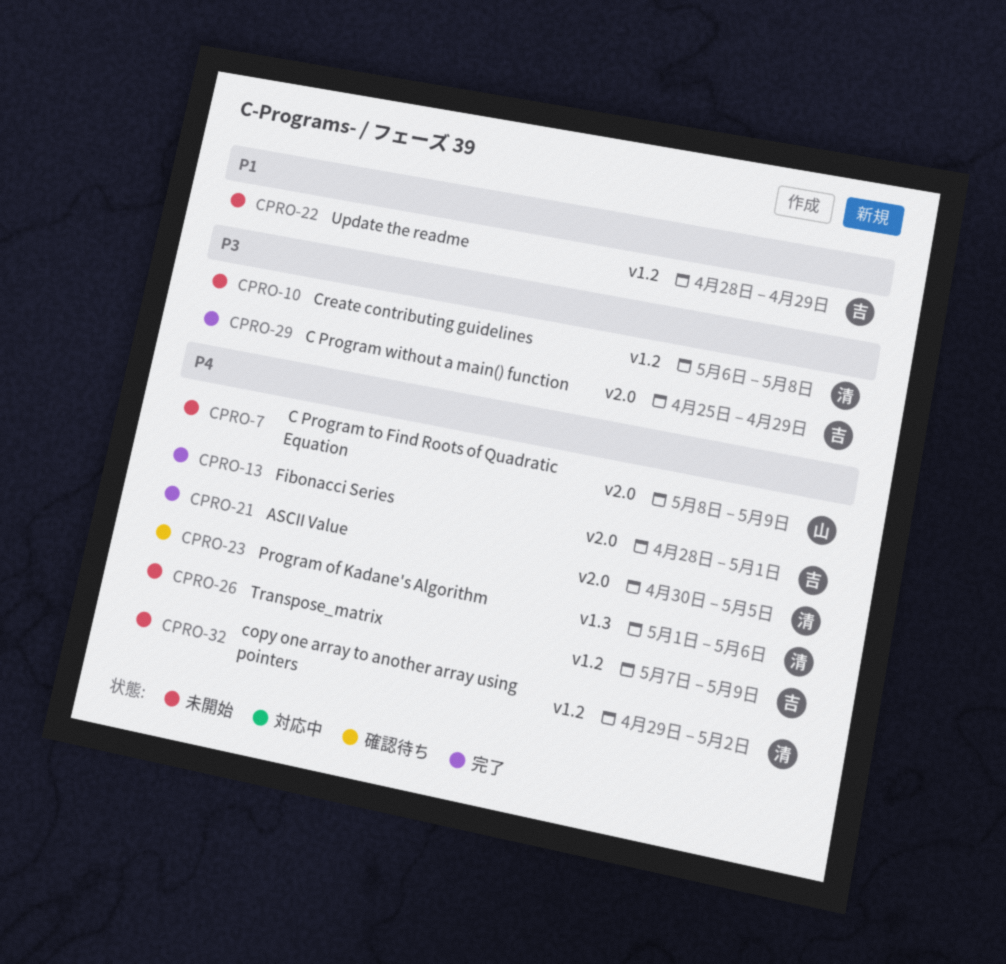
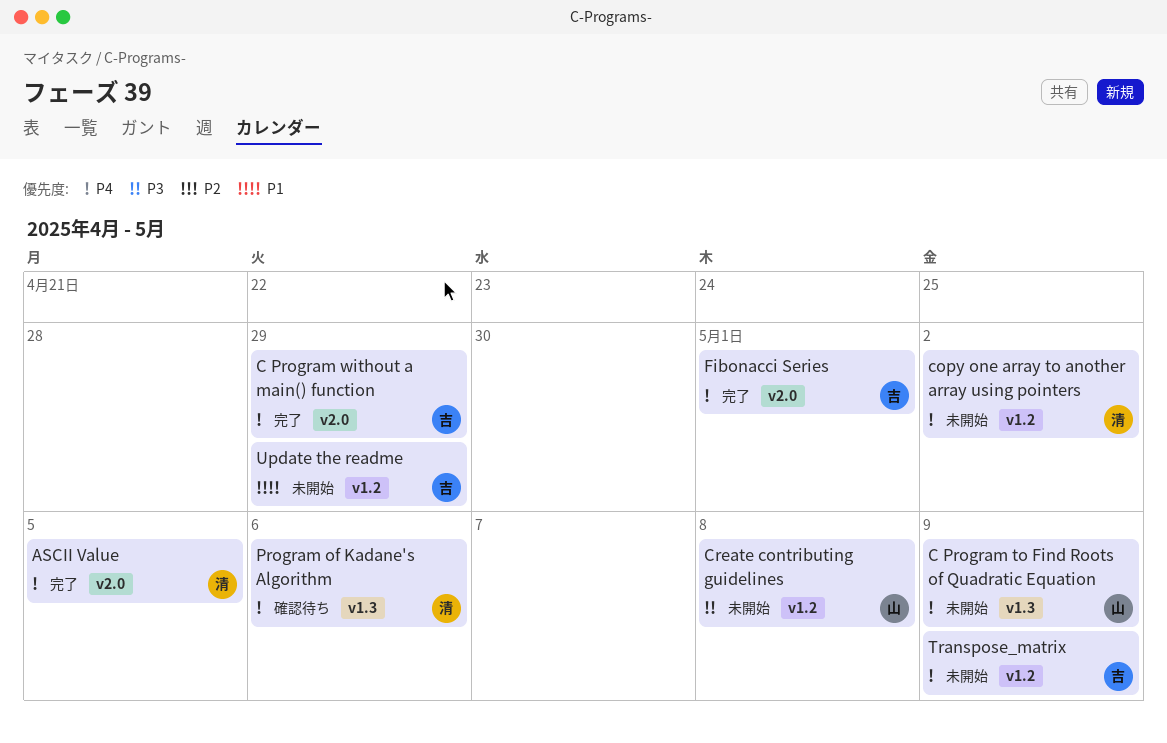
C Program to Find Roots of Quadratic Equation, label: v2.0 -> v1.3
C Program without a main() function, priority: P3 -> P4
Create contributing guidelines, owner: 清 -> 山

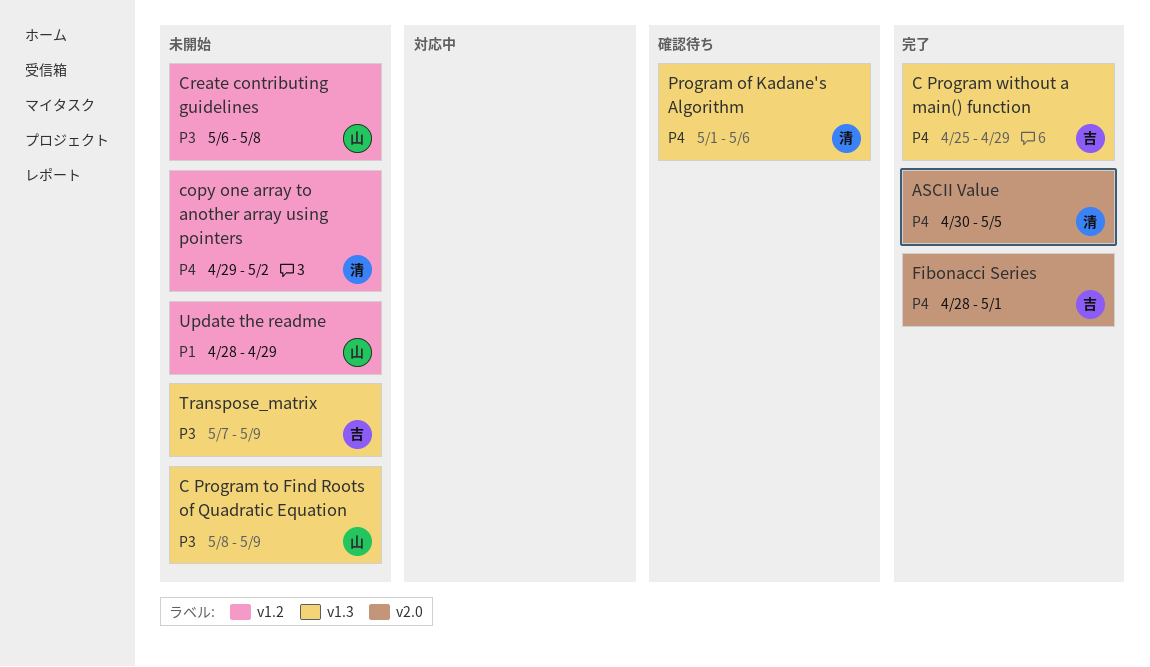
C Program to Find Roots of Quadratic Equation, priority: P4 -> P3
C Program without a main() function, label: v2.0 -> v1.3
Transpose_matrix, priority: P4 -> P3
Transpose_matrix, label: v1.2 -> v1.3
Update the readme, owner: 吉 -> 山

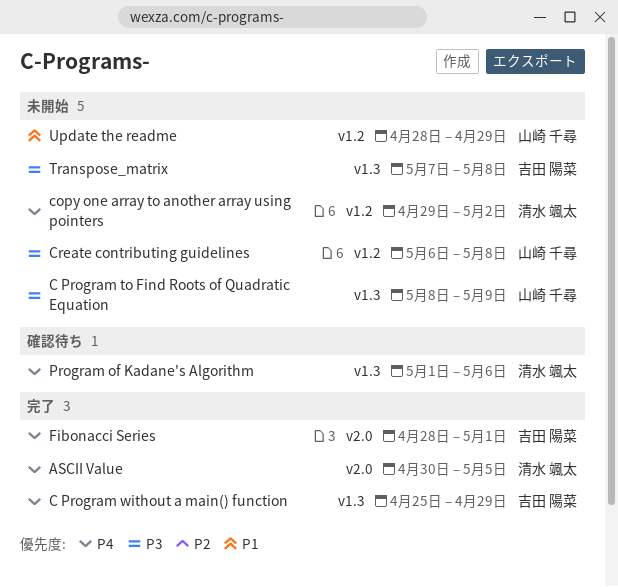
Transpose_matrix, due: May 9 -> May 8

